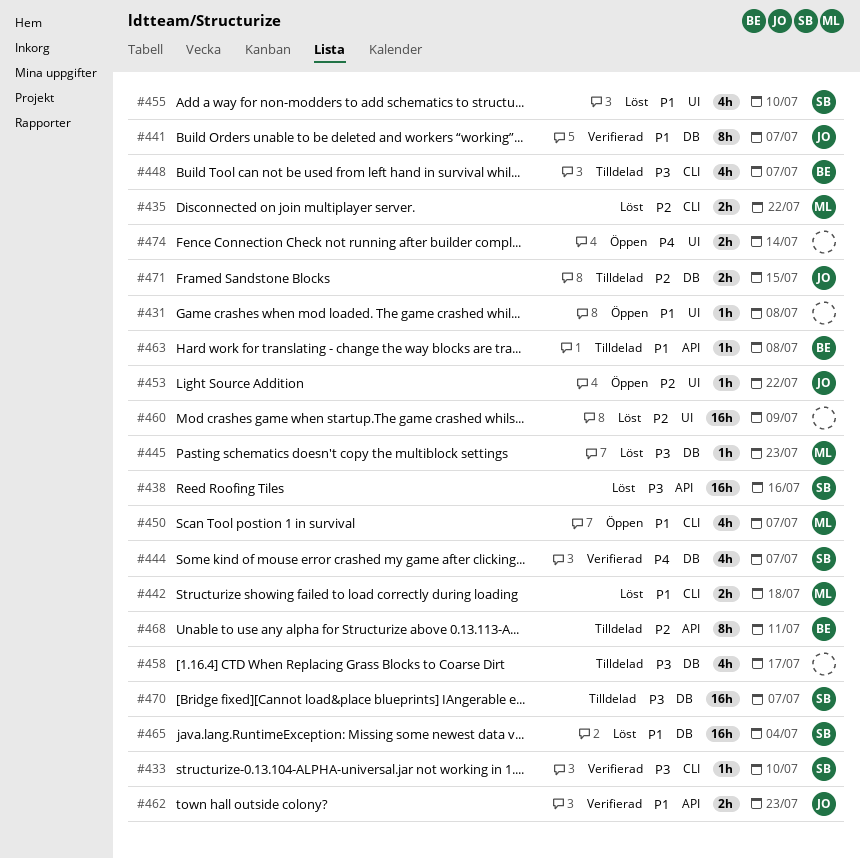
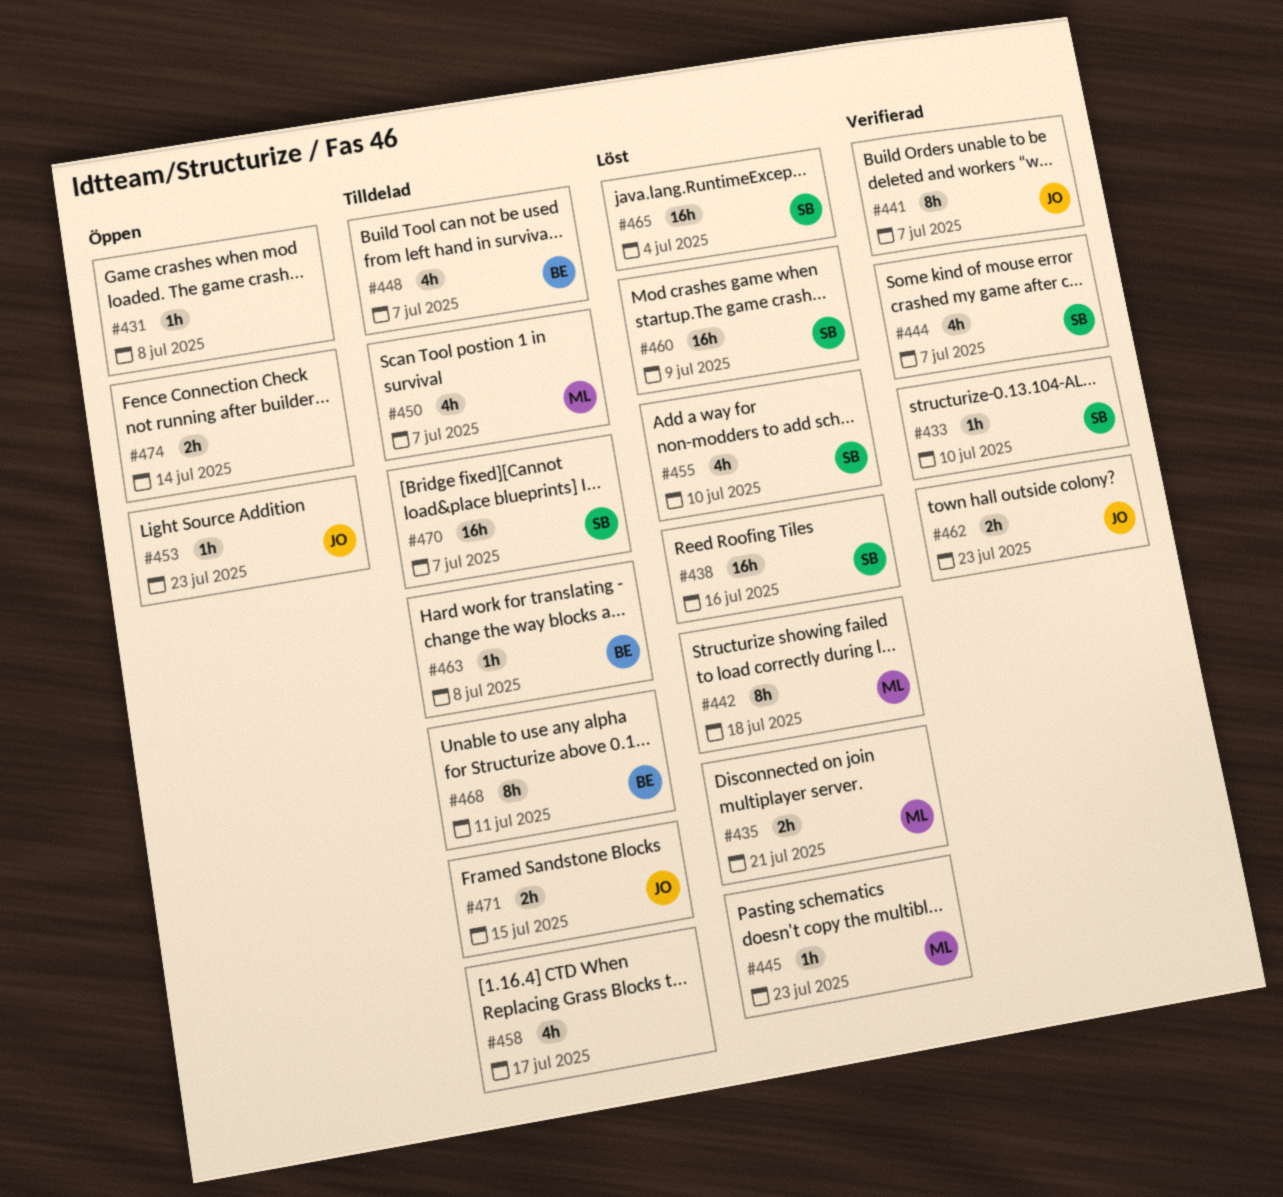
#435, due: Jul 22 -> Jul 21
#442, estimate: 2h -> 8h
#450, status: Öppen -> Tilldelad
#453, due: Jul 22 -> Jul 23
#460, owner: none -> SB

